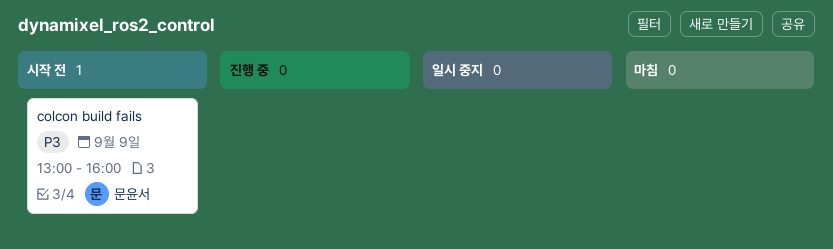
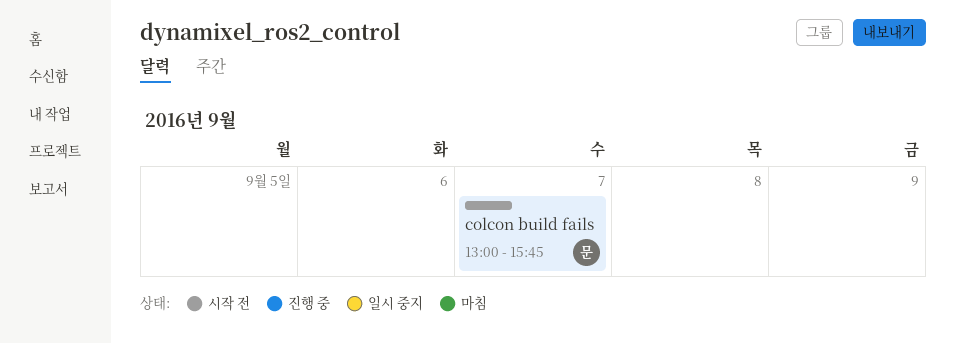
colcon build fails, day: Sep 9 -> Sep 7
colcon build fails, ends: 16:00 -> 15:45

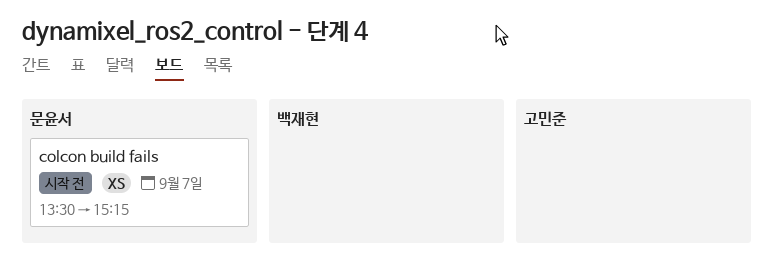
colcon build fails, begins: 13:00 -> 13:30
colcon build fails, ends: 15:45 -> 15:15

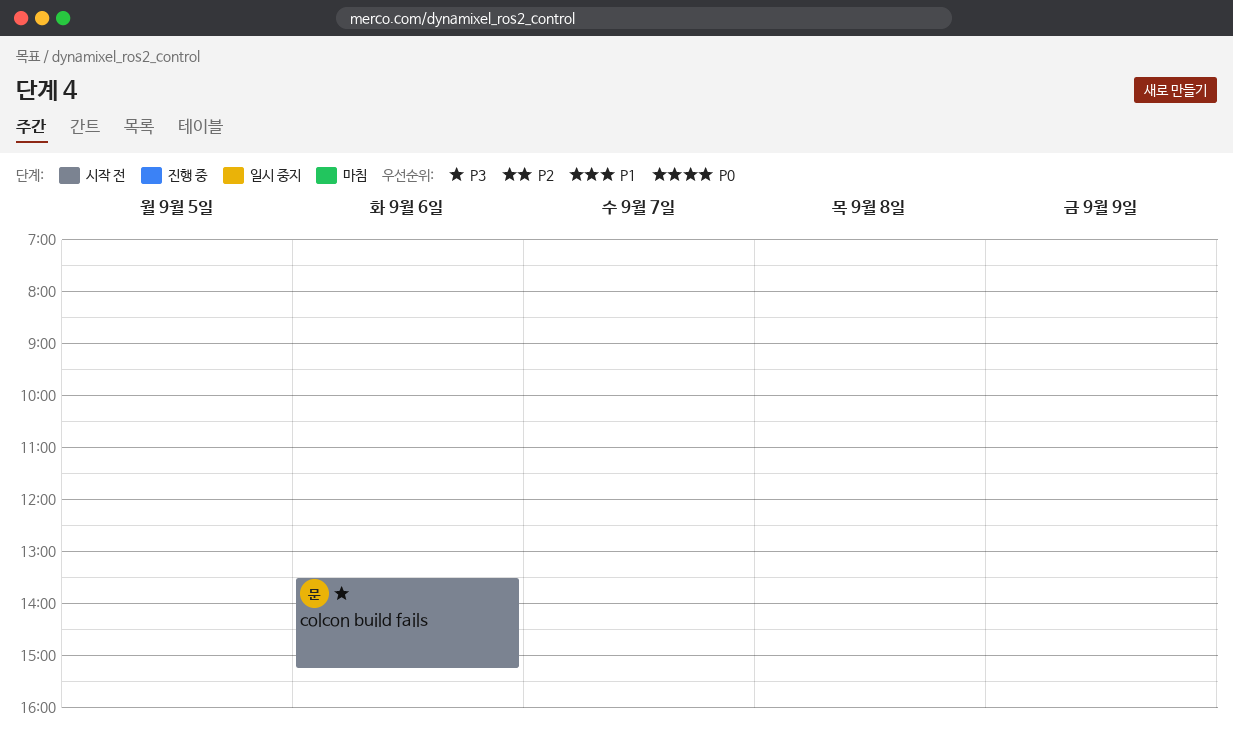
colcon build fails, day: Sep 7 -> Sep 6

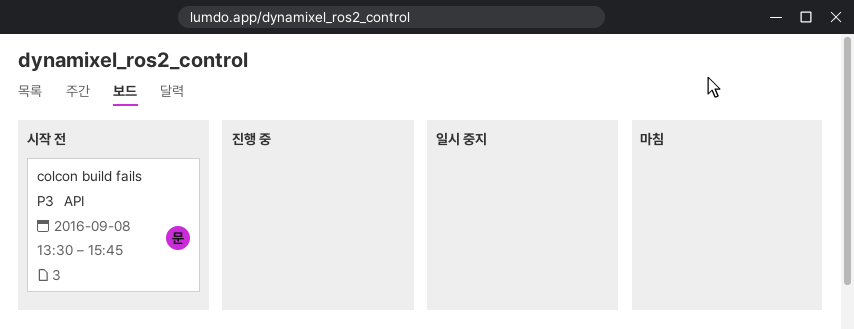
colcon build fails, day: Sep 6 -> Sep 8
colcon build fails, ends: 15:15 -> 15:45

